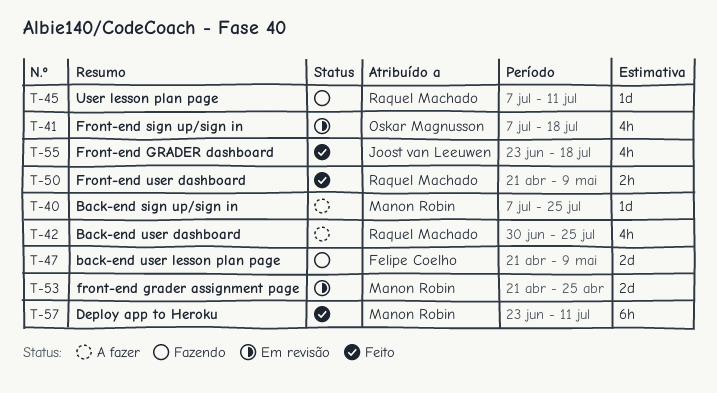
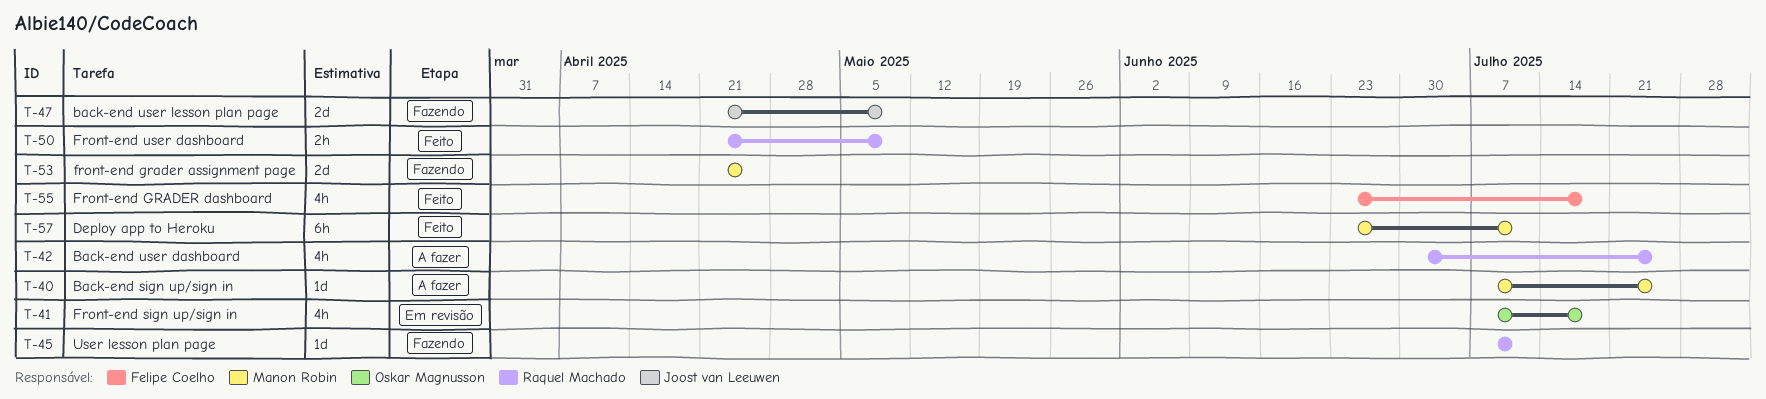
T-47, owner: Felipe Coelho -> Joost van Leeuwen
T-53, status: Em revisão -> Fazendo
T-55, owner: Joost van Leeuwen -> Felipe Coelho

